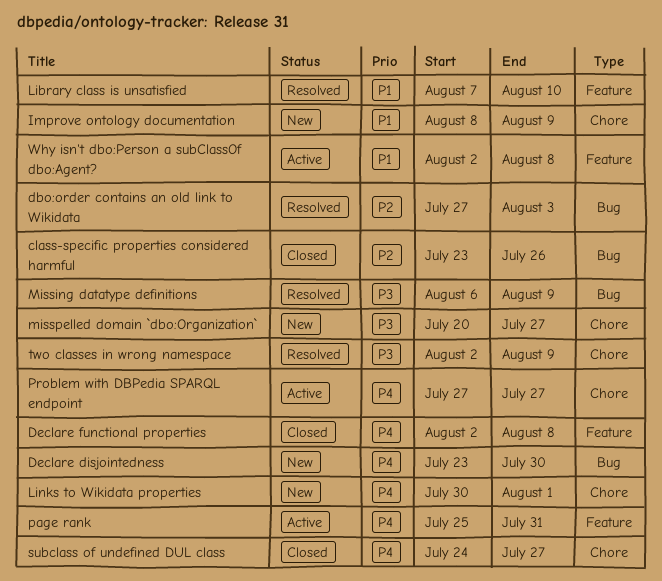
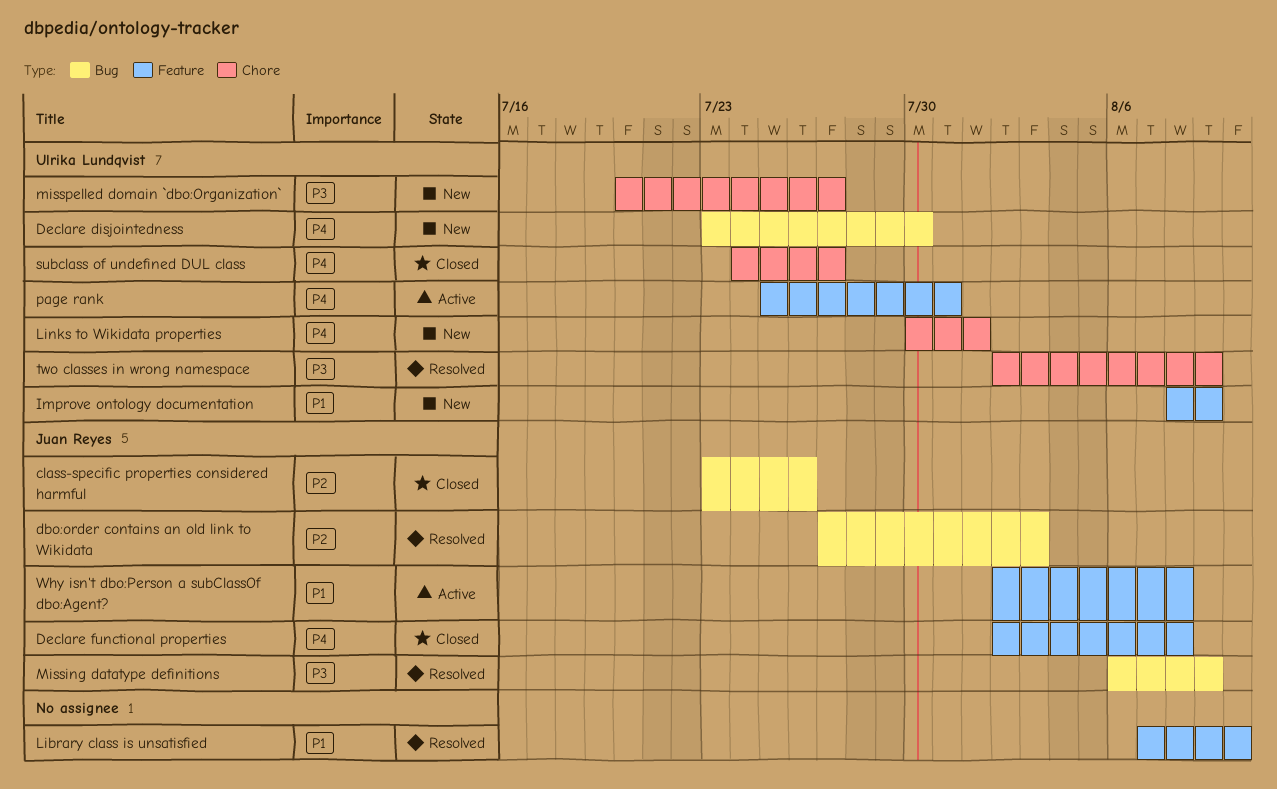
Improve ontology documentation, label: Chore -> Feature
Problem with DBPedia SPARQL endpoint: present -> none

